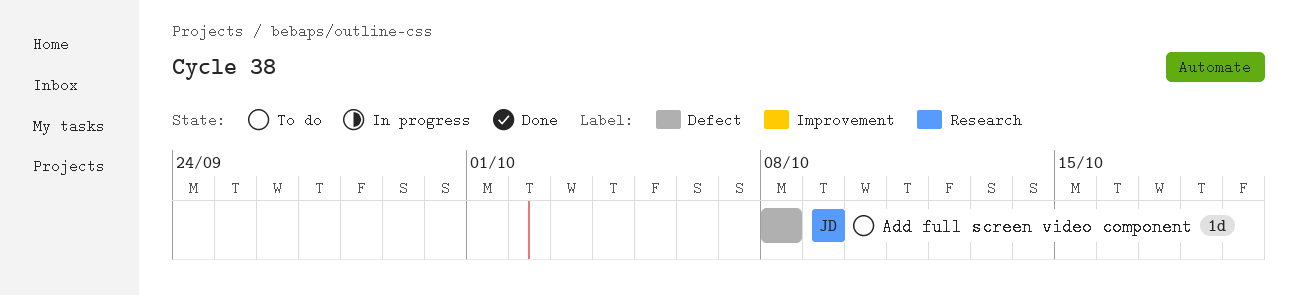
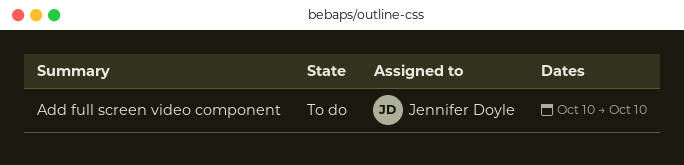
Add full screen video component, start: Oct 8 -> Oct 10
Add full screen video component, due: Oct 8 -> Oct 10

